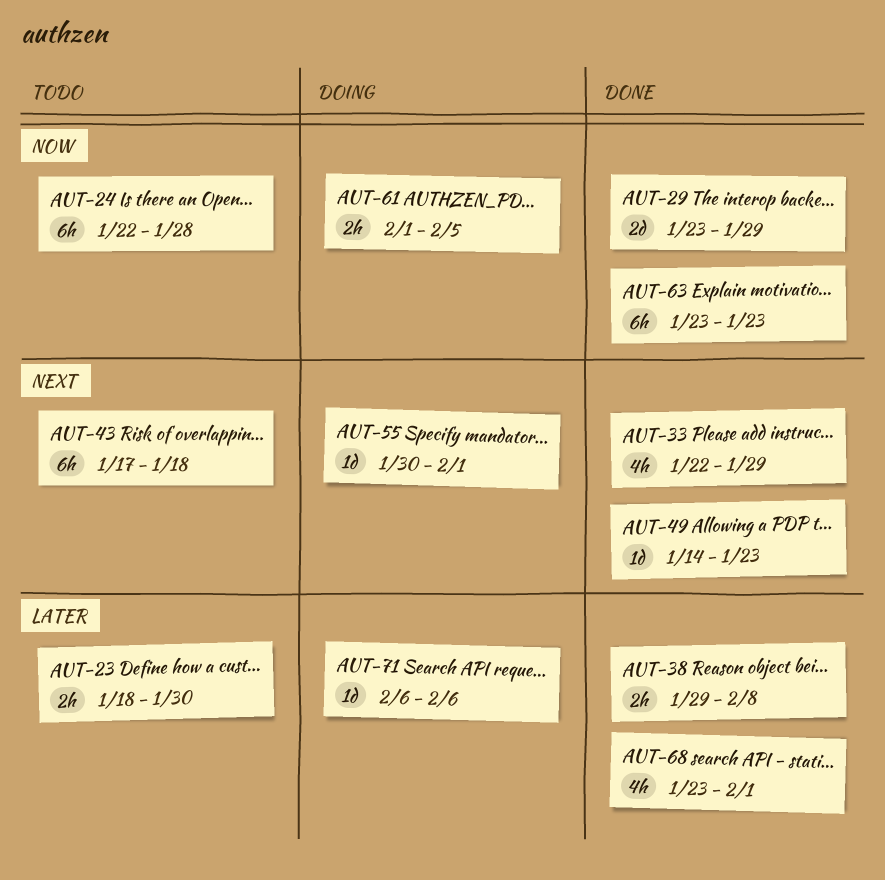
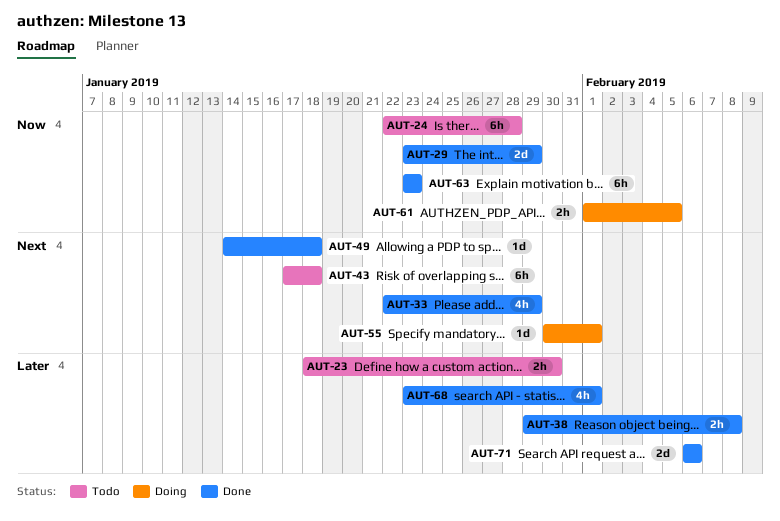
AUT-49, due: Jan 23 -> Jan 18
AUT-71, status: Doing -> Done
AUT-71, estimate: 1d -> 2d

